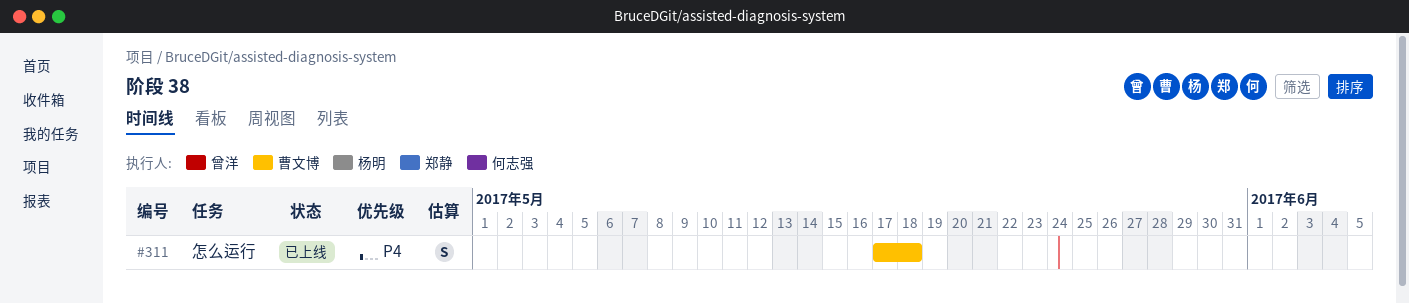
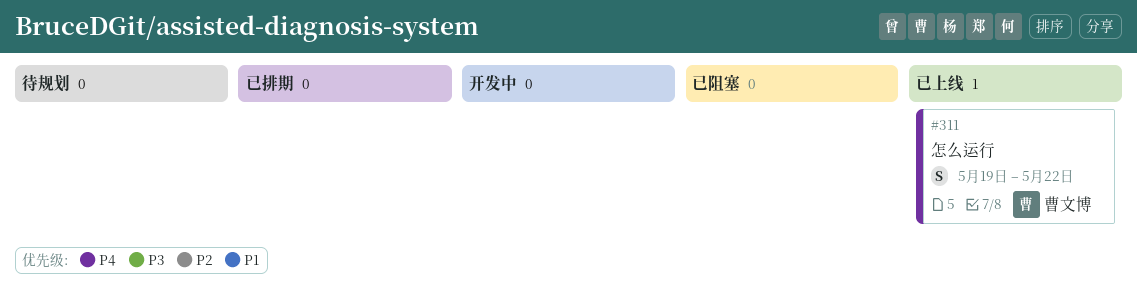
#311, start: May 17 -> May 19
#311, due: May 18 -> May 22

